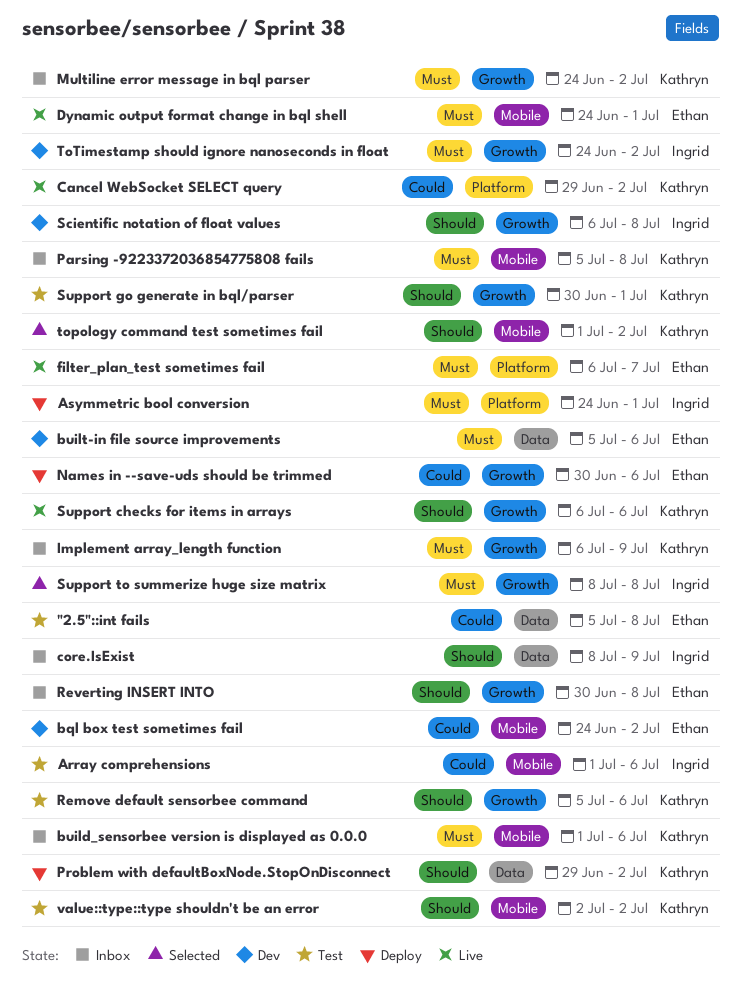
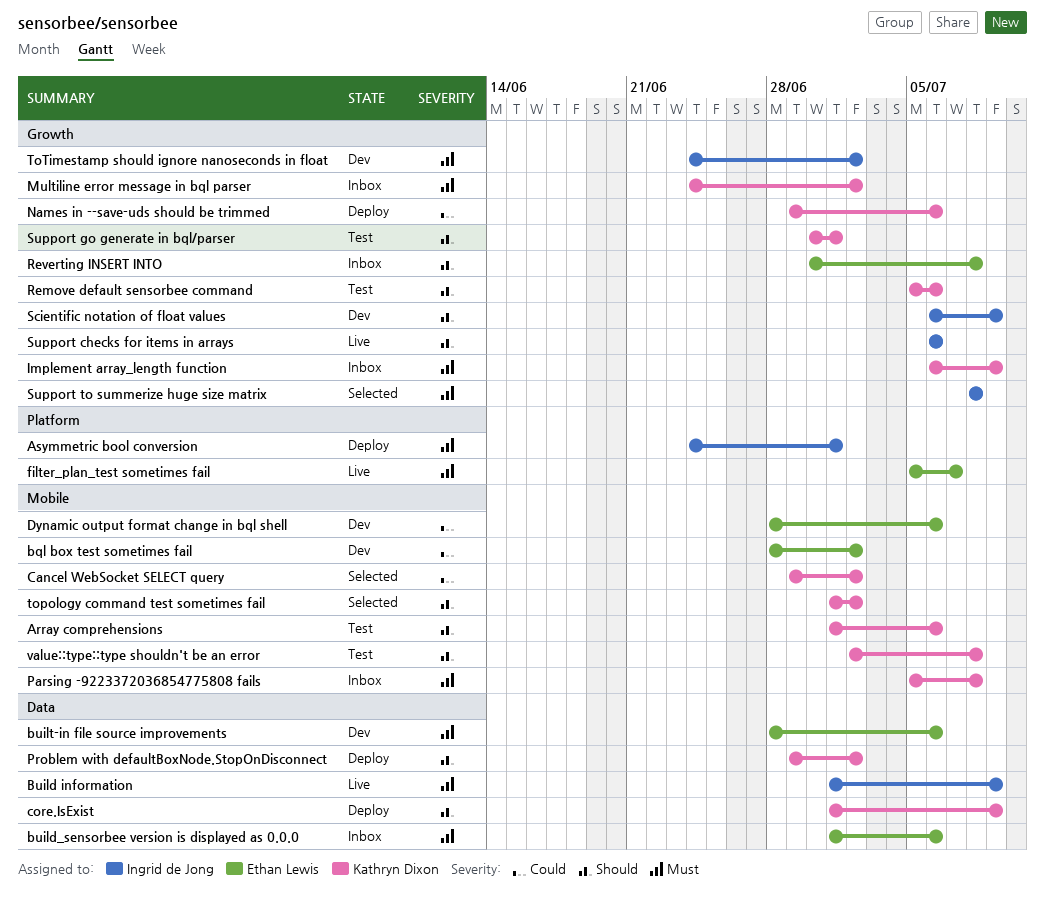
"2.5"::int fails: present -> none
Array comprehensions, owner: Ingrid de Jong -> Kathryn Dixon
Array comprehensions, priority: Could -> Should
bql box test sometimes fail, start: Jun 24 -> Jun 28
Build information: none -> present
build_sensorbee version is displayed as 0.0.0, owner: Kathryn Dixon -> Ethan Lewis
build_sensorbee version is displayed as 0.0.0, label: Mobile -> Data
built-in file source improvements, start: Jul 5 -> Jun 28
Cancel WebSocket SELECT query, status: Live -> Selected
Cancel WebSocket SELECT query, label: Platform -> Mobile
core.IsExist, status: Inbox -> Deploy
core.IsExist, owner: Ingrid de Jong -> Kathryn Dixon
core.IsExist, start: Jul 8 -> Jul 1
Dynamic output format change in bql shell, status: Live -> Dev
Dynamic output format change in bql shell, priority: Must -> Could
Dynamic output format change in bql shell, start: Jun 24 -> Jun 28
Dynamic output format change in bql shell, due: Jul 1 -> Jul 6
filter_plan_test sometimes fail, start: Jul 6 -> Jul 5
Names in --save-uds should be trimmed, owner: Ethan Lewis -> Kathryn Dixon
Names in --save-uds should be trimmed, start: Jun 30 -> Jun 29
Scientific notation of float values, due: Jul 8 -> Jul 9
Support checks for items in arrays, owner: Kathryn Dixon -> Ingrid de Jong
value::type::type shouldn't be an error, due: Jul 2 -> Jul 8

